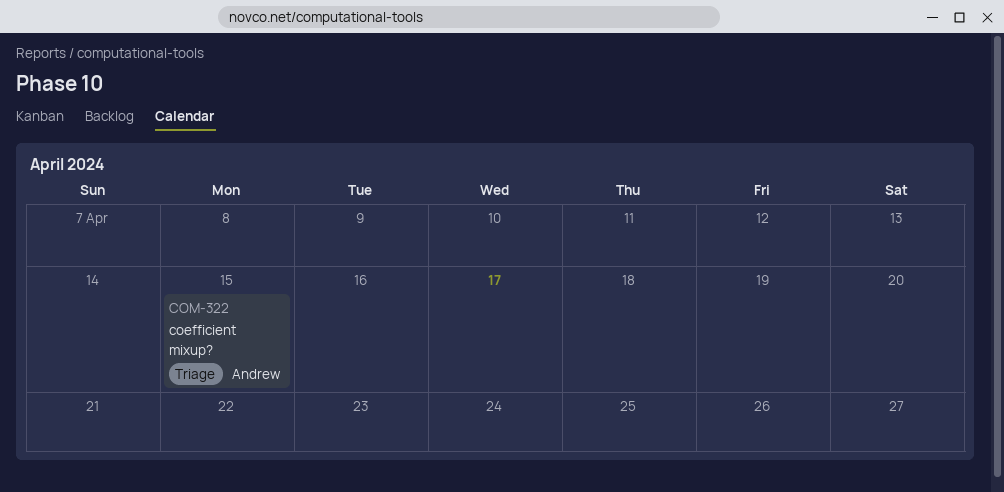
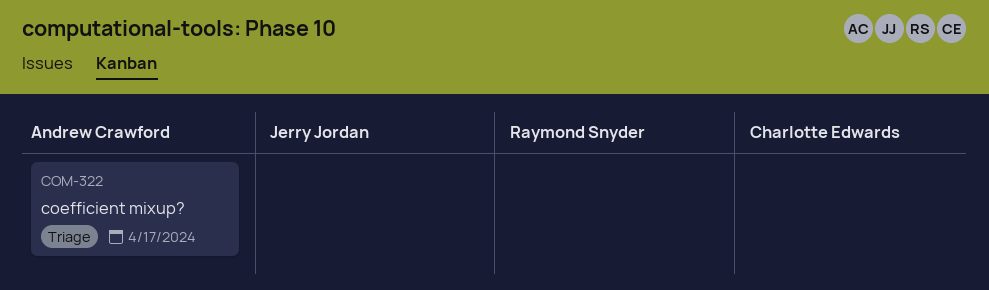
COM-322, due: Apr 15 -> Apr 17

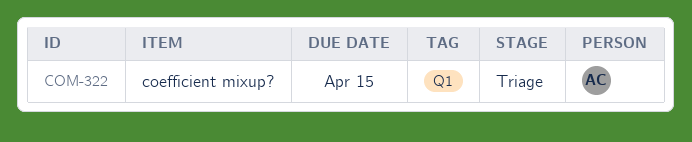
COM-322, due: Apr 17 -> Apr 15

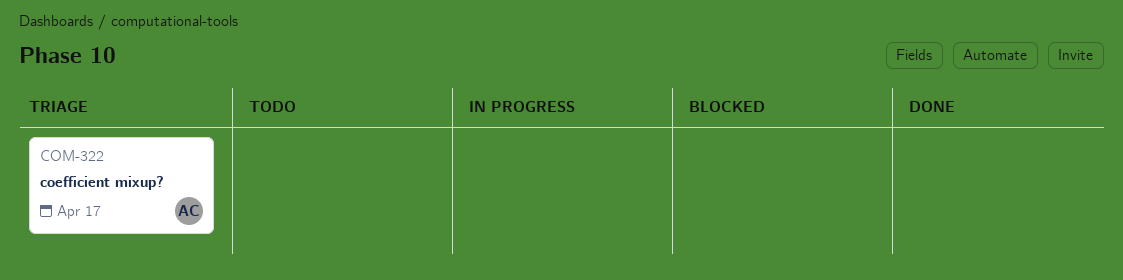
COM-322, due: Apr 15 -> Apr 17

